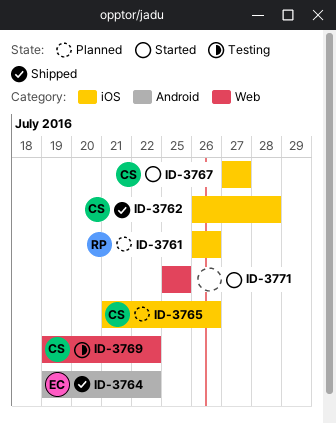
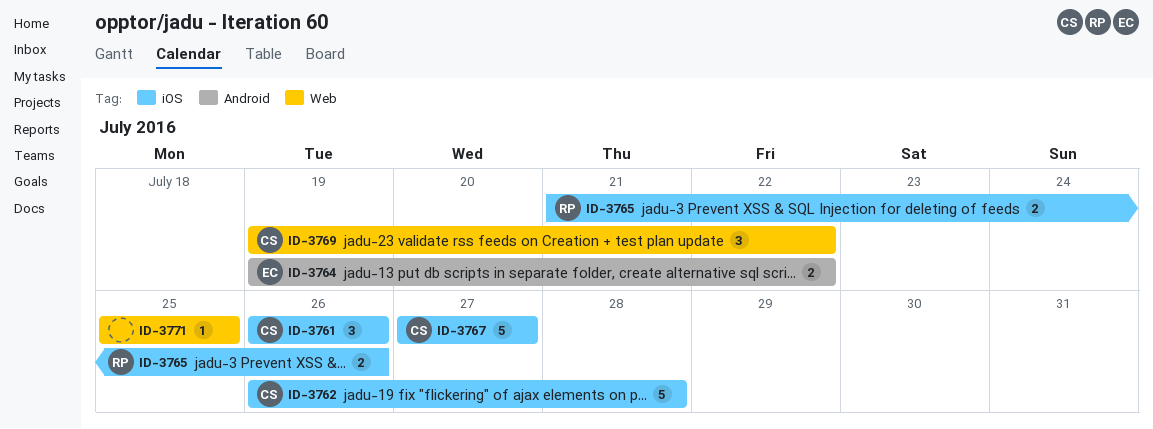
ID-3761, owner: RP -> CS
ID-3765, owner: CS -> RP

